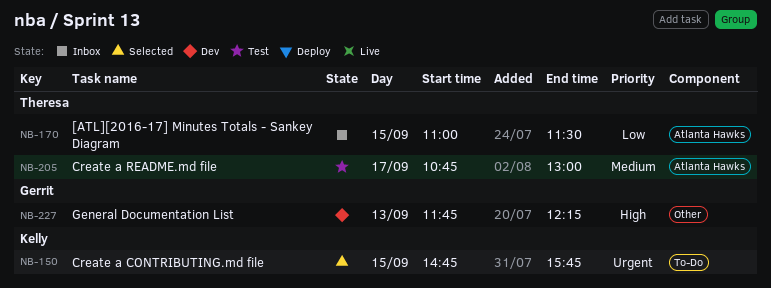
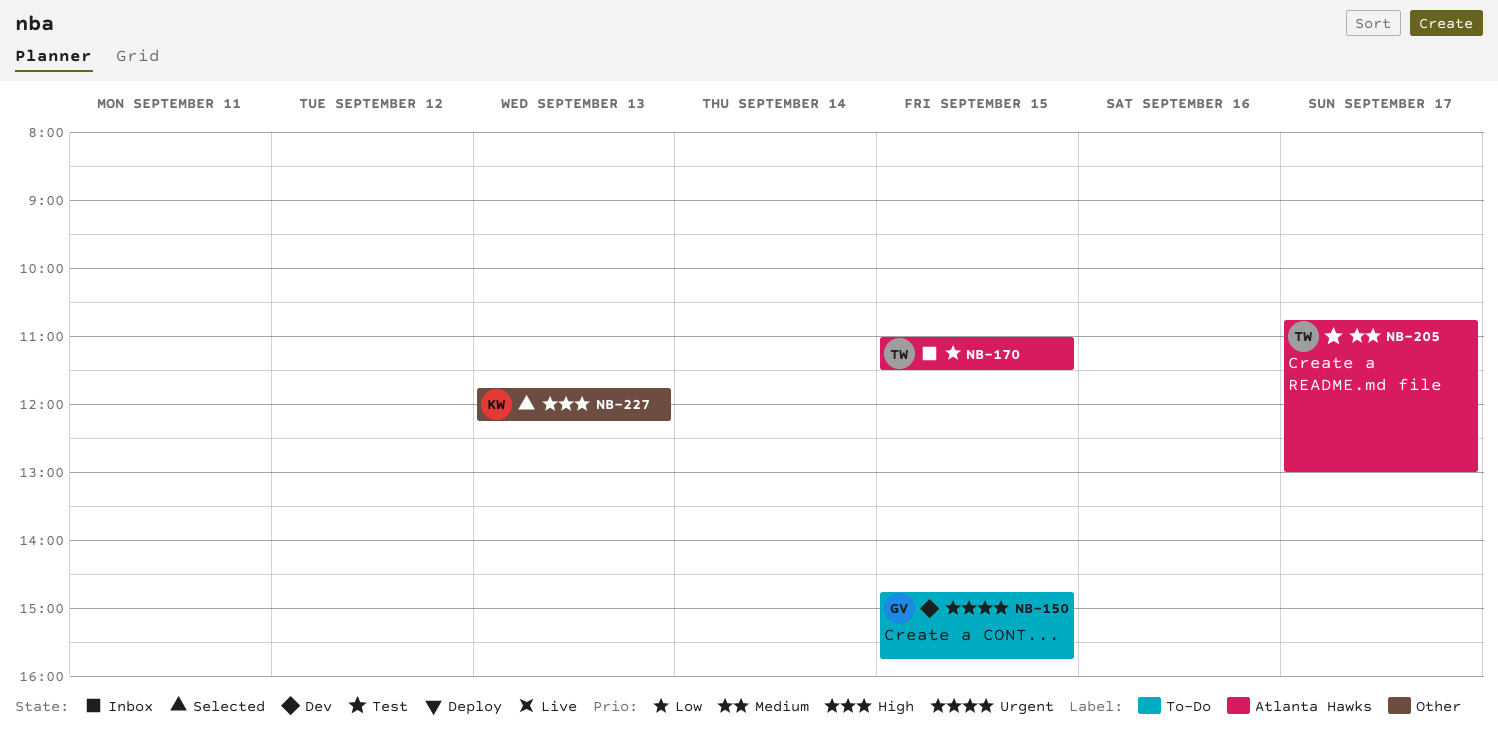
NB-150, status: Selected -> Dev
NB-150, owner: Kelly -> Gerrit
NB-227, status: Dev -> Selected
NB-227, owner: Gerrit -> Kelly

